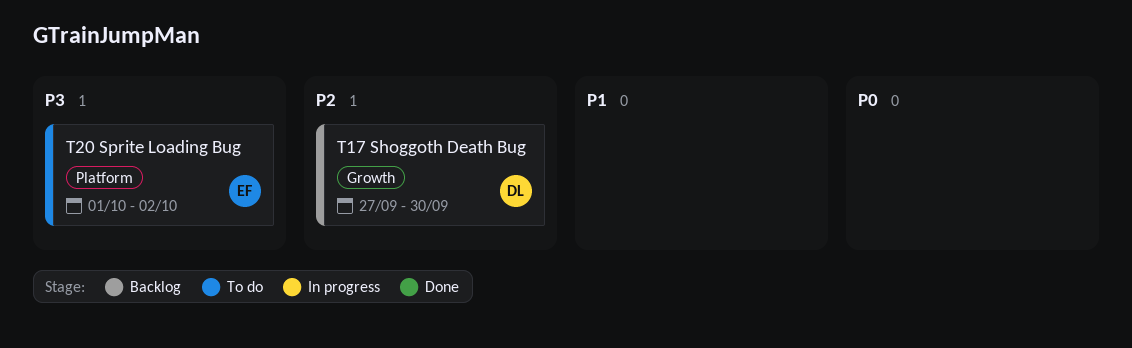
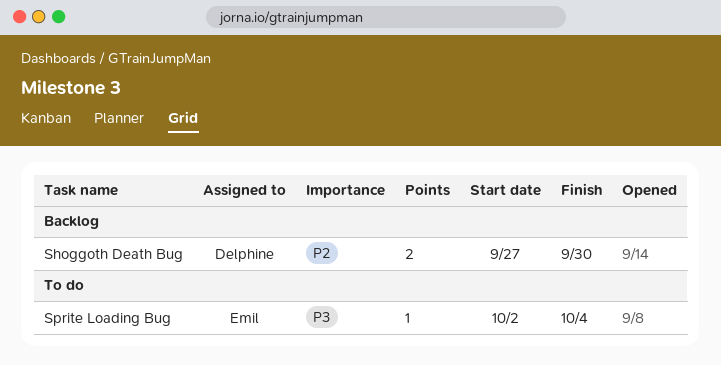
Sprite Loading Bug, start: Oct 1 -> Oct 2
Sprite Loading Bug, due: Oct 2 -> Oct 4

